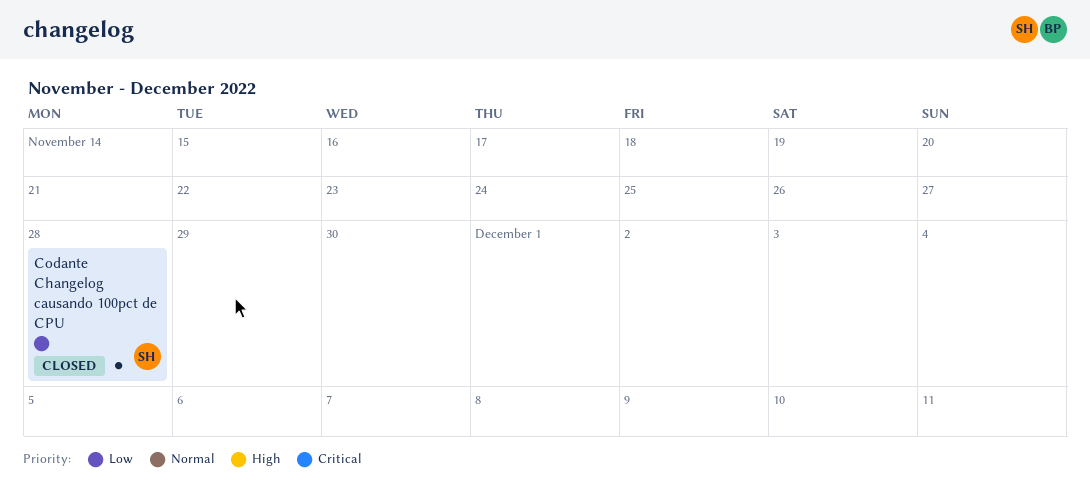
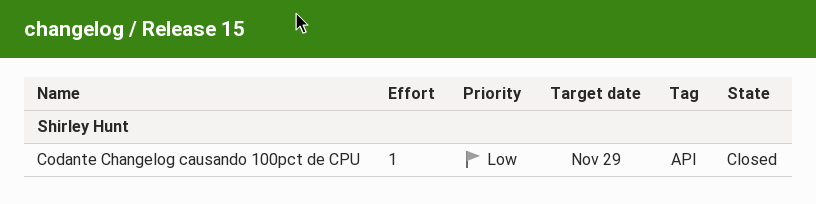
Codante Changelog causando 100pct de CPU, due: Nov 28 -> Nov 29

